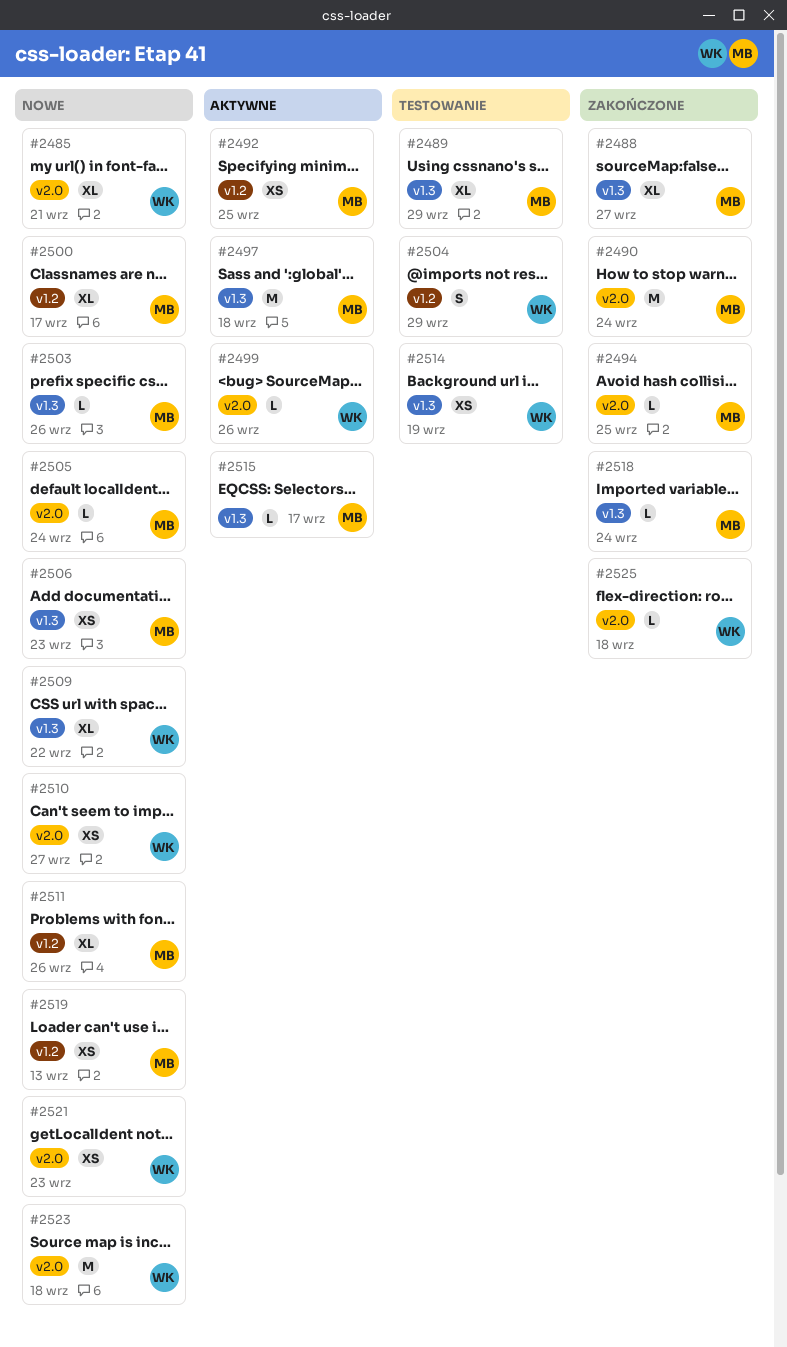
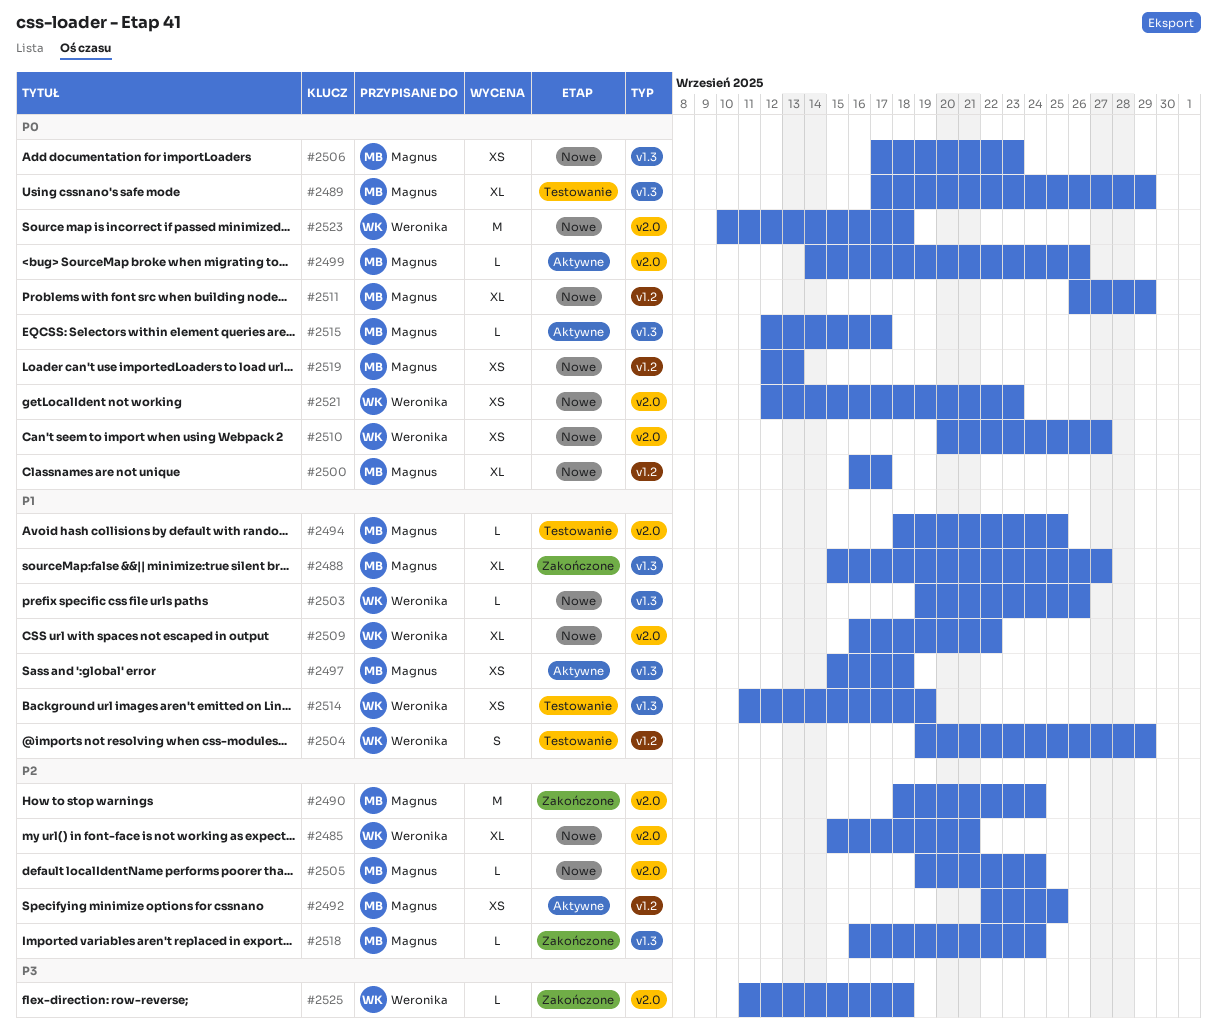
#2494, status: Zakończone -> Testowanie
#2497, estimate: M -> XS
#2499, owner: Weronika -> Magnus
#2503, owner: Magnus -> Weronika
#2509, label: v1.3 -> v2.0
#2511, due: Sep 26 -> Sep 29

